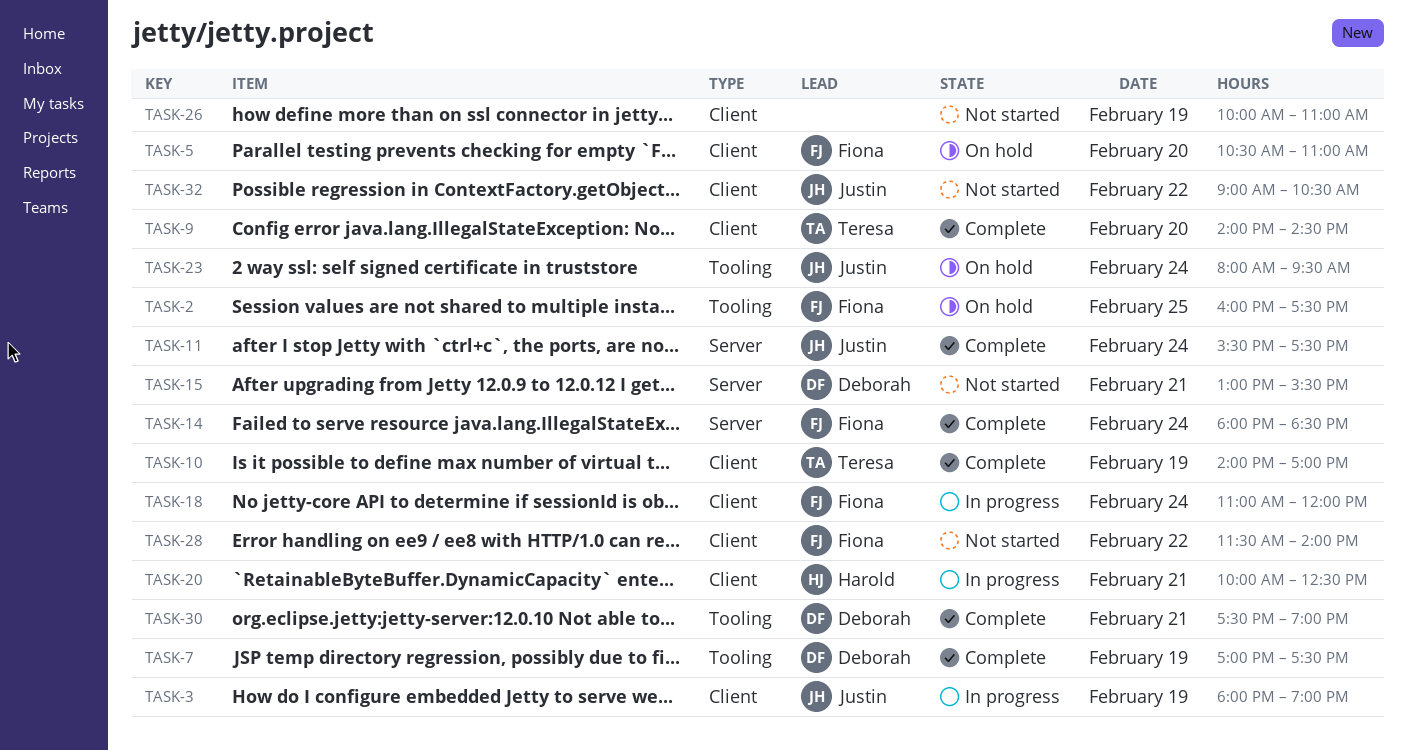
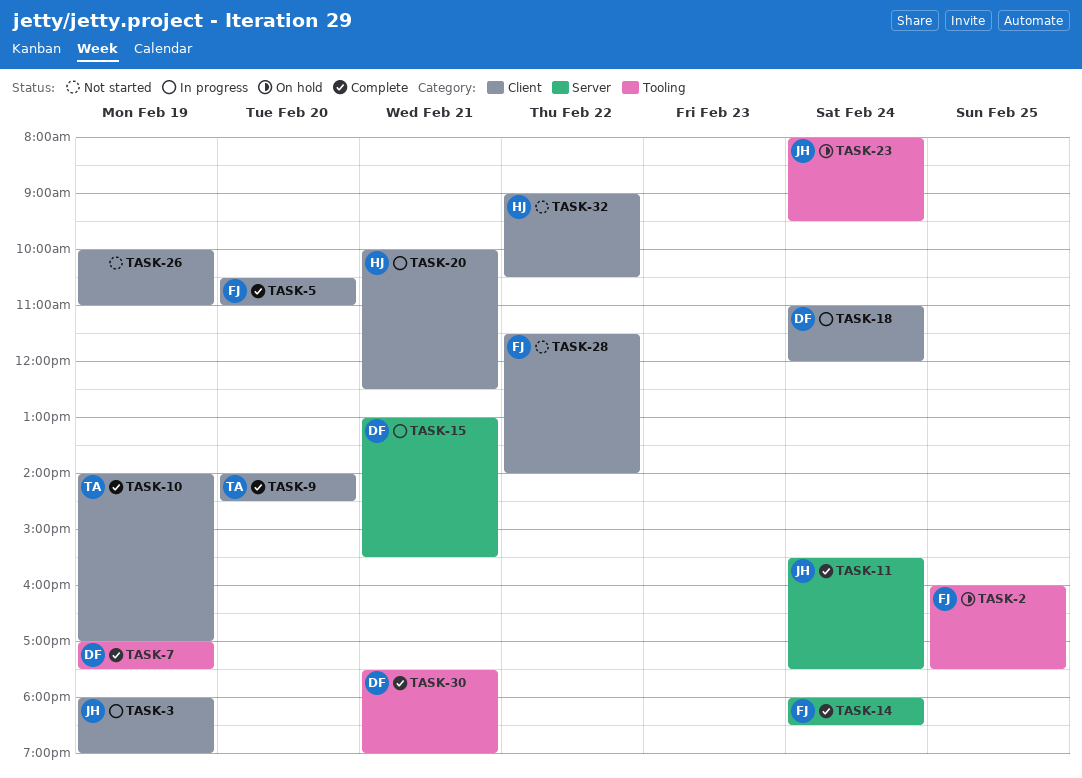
TASK-5, status: On hold -> Complete
TASK-15, status: Not started -> In progress
TASK-18, owner: Fiona -> Deborah
TASK-32, owner: Justin -> Harold

